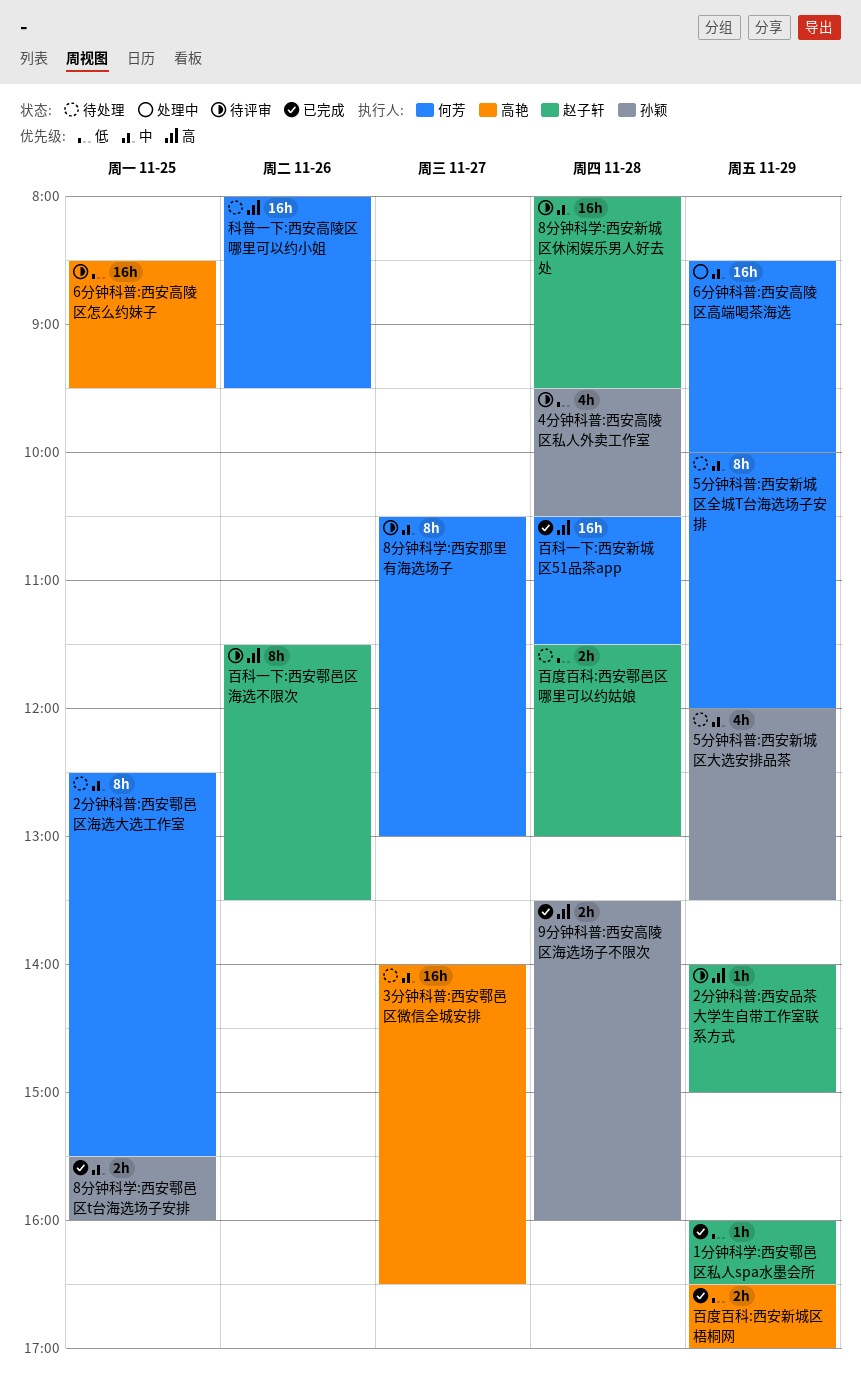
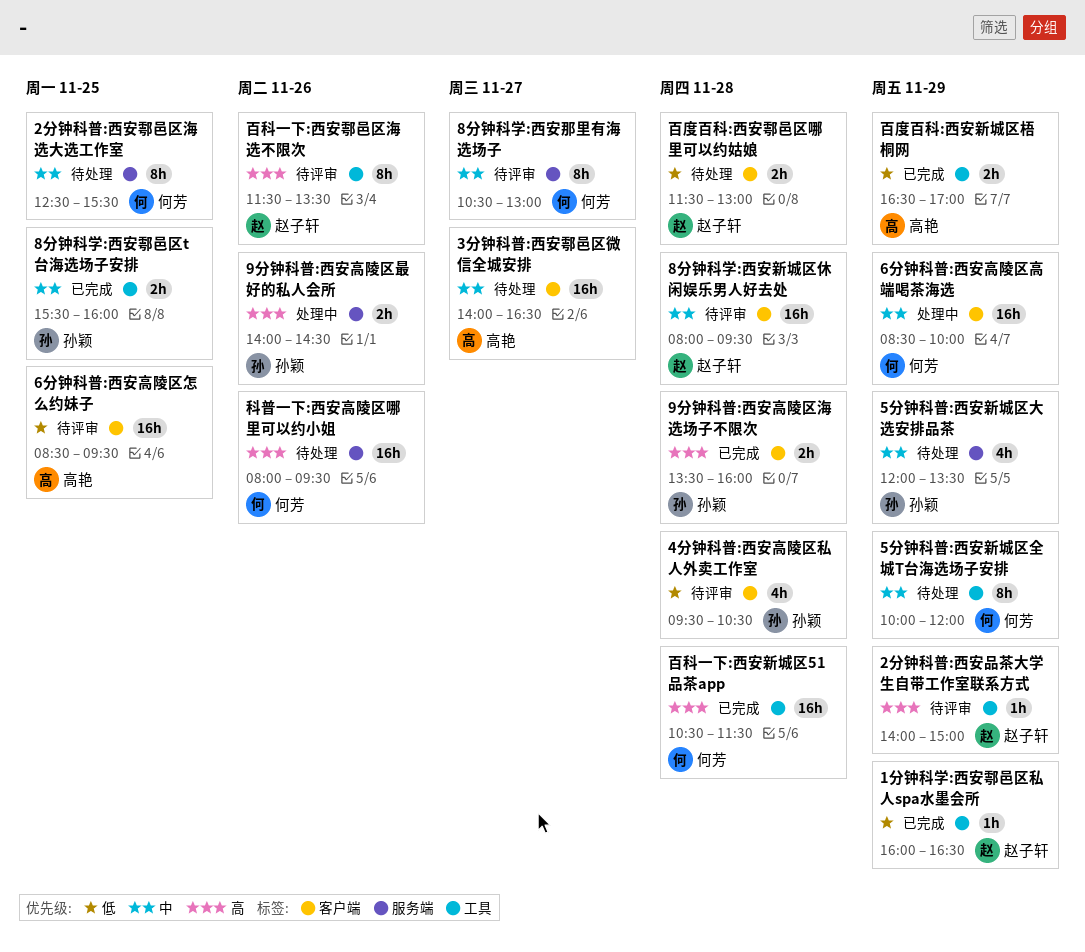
9分钟科普:西安高陵区最好的私人会所: none -> present

